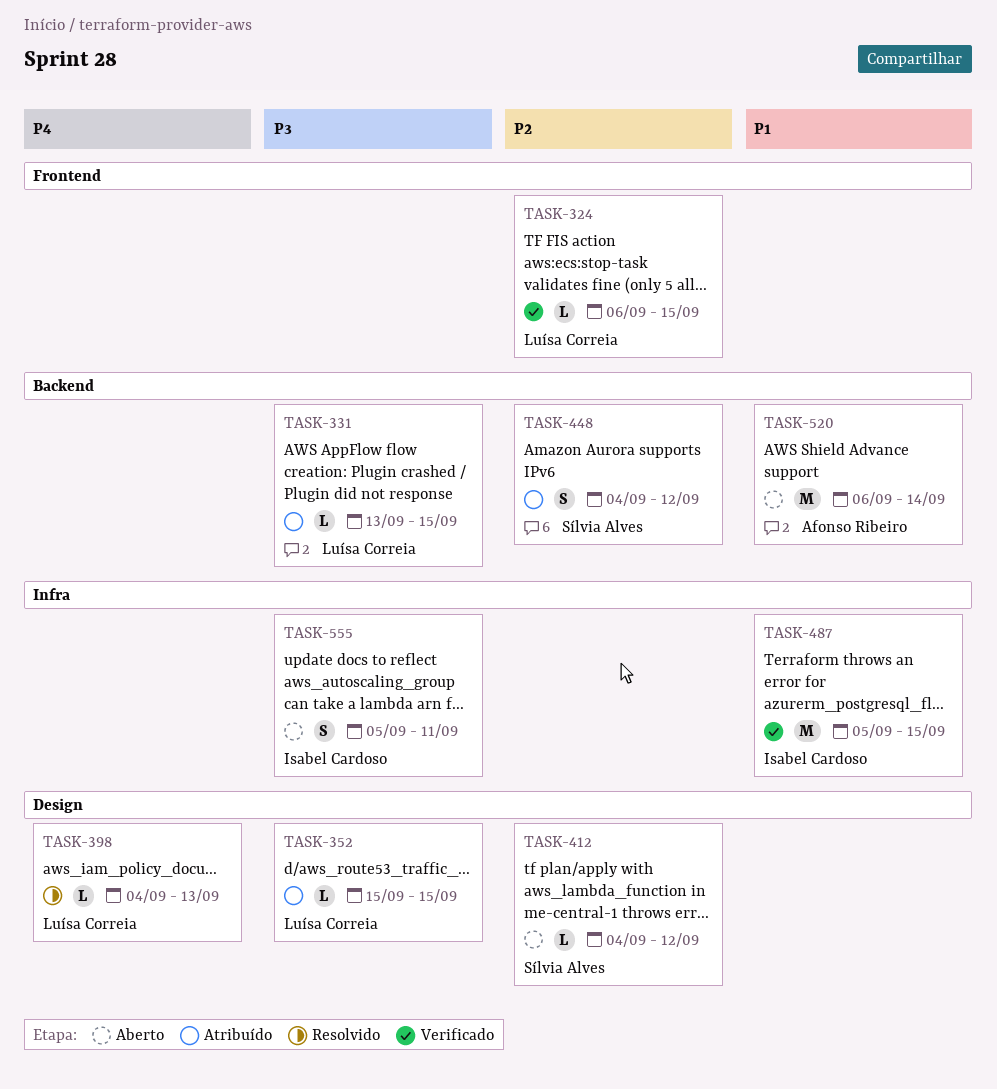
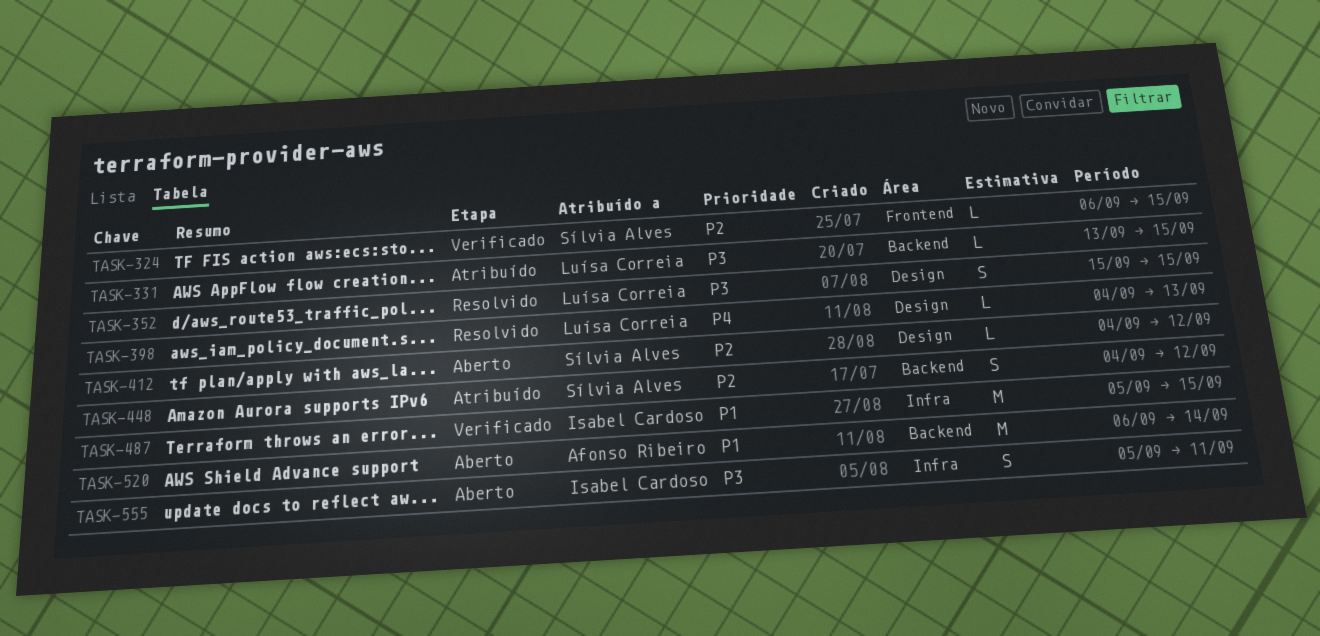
TASK-324, owner: Luísa Correia -> Sílvia Alves
TASK-352, status: Atribuído -> Resolvido
TASK-352, estimate: L -> S

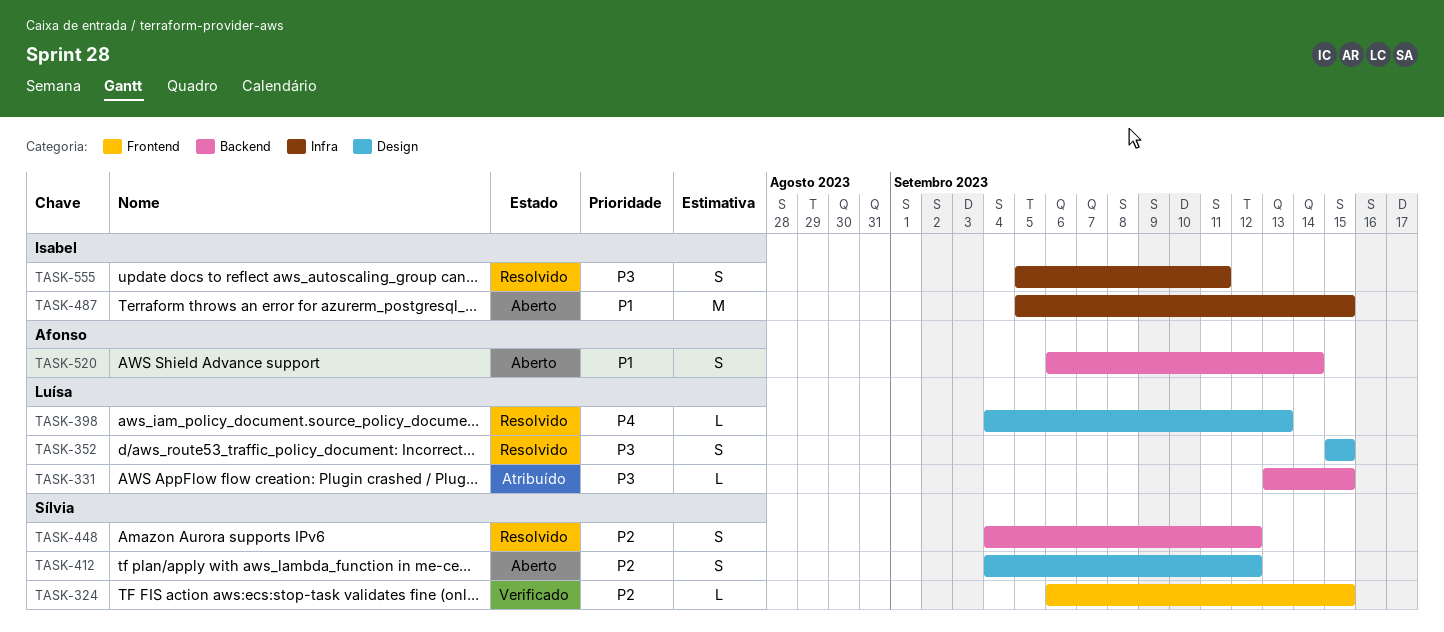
TASK-412, estimate: L -> S
TASK-448, status: Atribuído -> Resolvido
TASK-487, status: Verificado -> Aberto
TASK-520, estimate: M -> S
TASK-555, status: Aberto -> Resolvido

